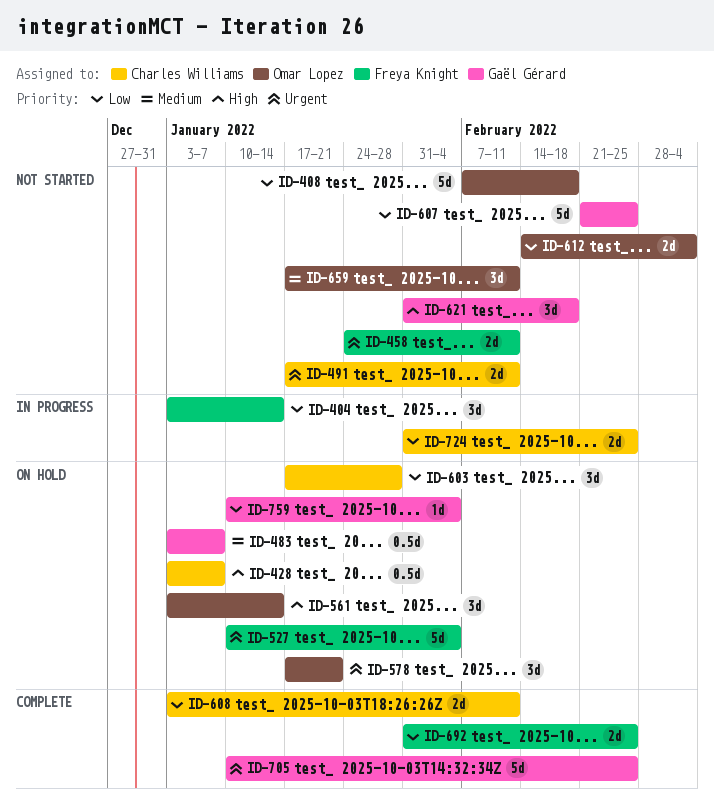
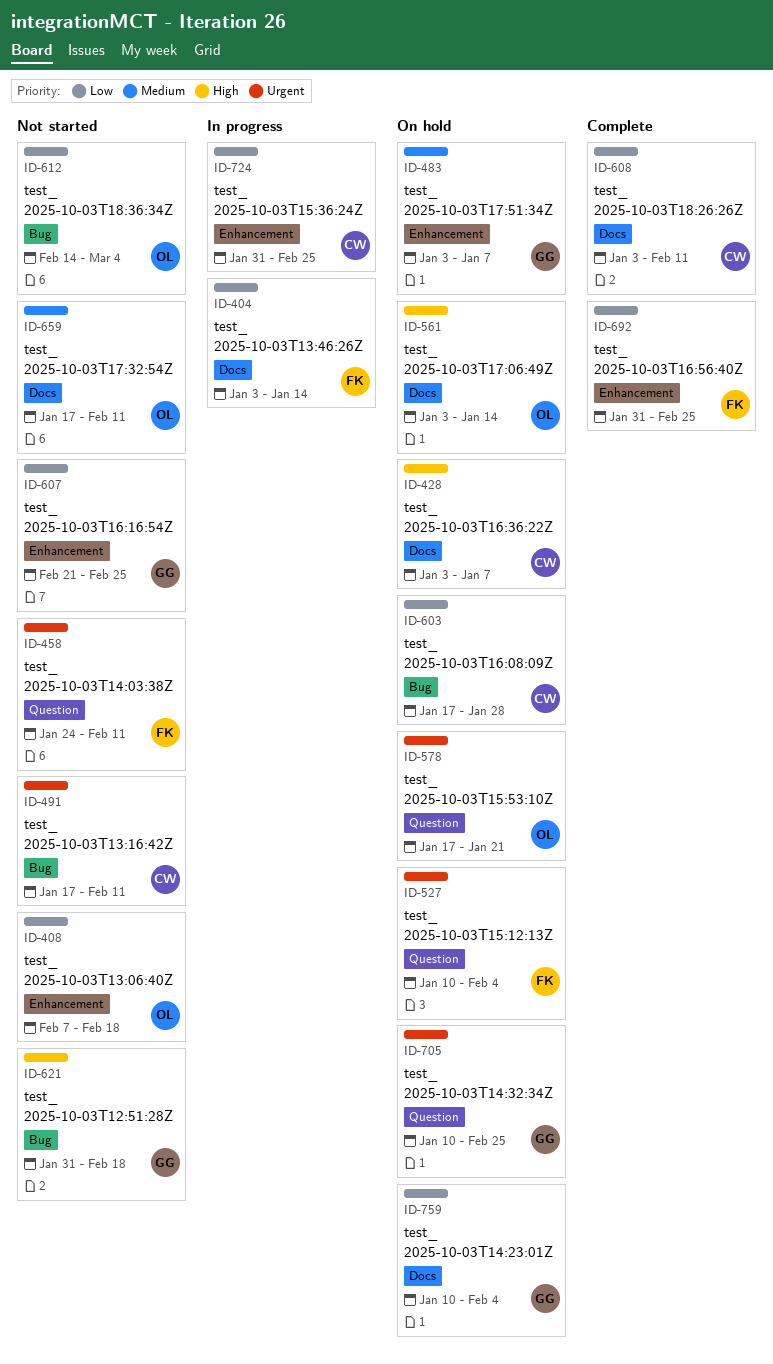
ID-705, status: Complete -> On hold

